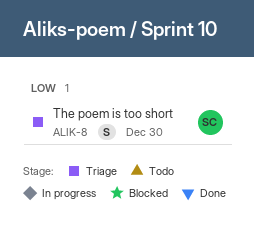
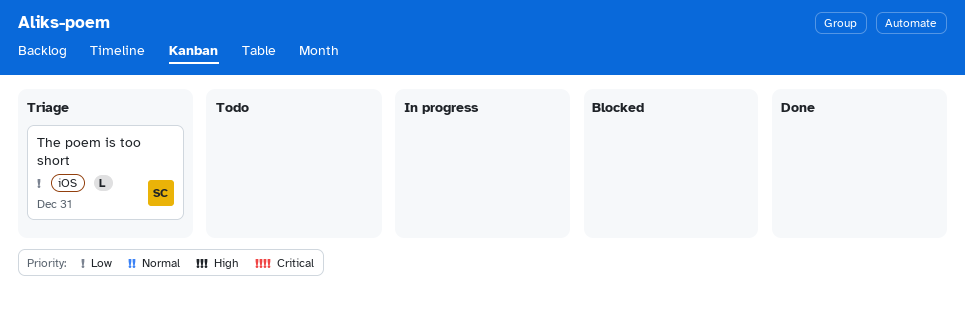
The poem is too short, estimate: S -> L
The poem is too short, due: Dec 30 -> Dec 31

